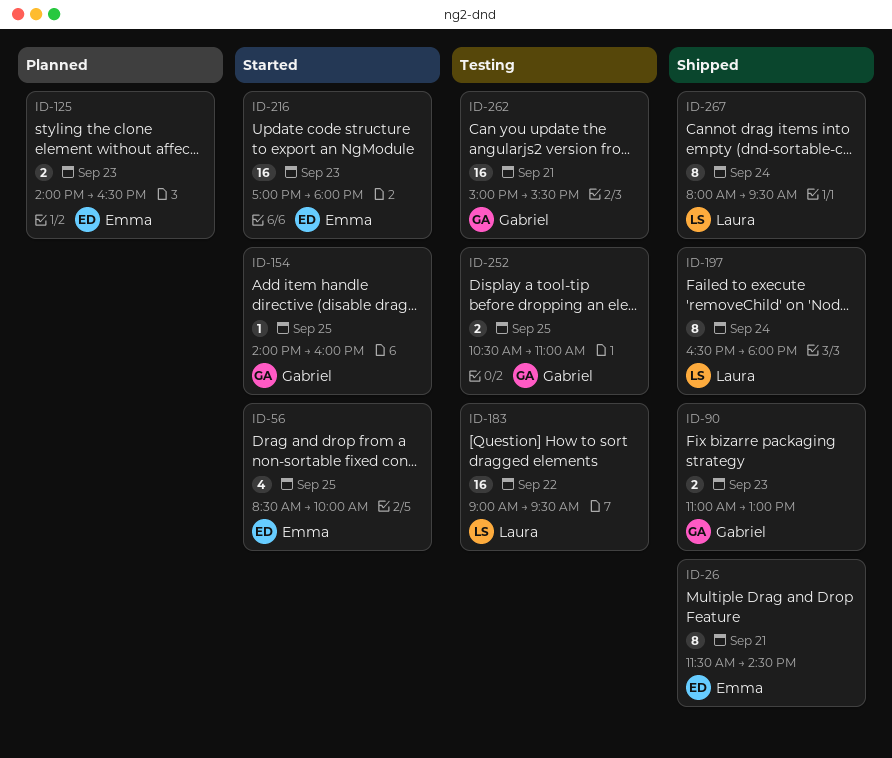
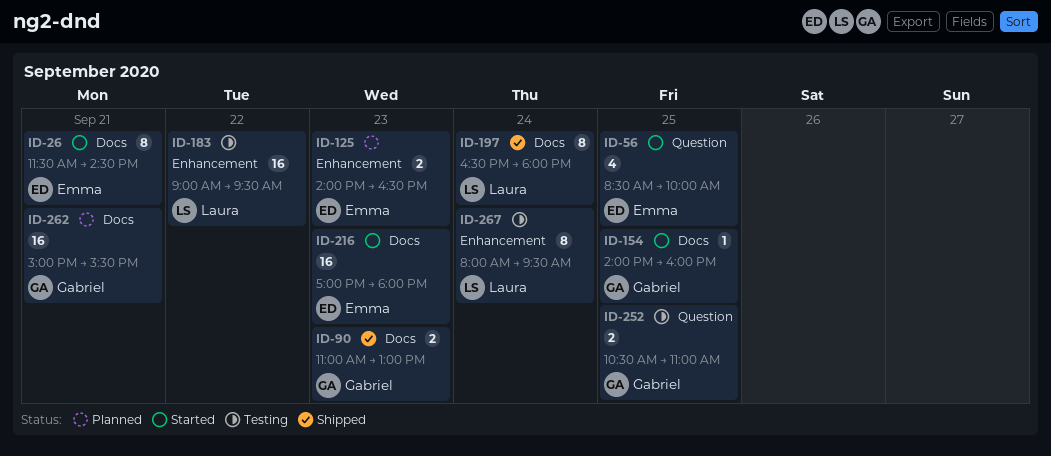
ID-26, status: Shipped -> Started
ID-262, status: Testing -> Planned
ID-267, status: Shipped -> Testing

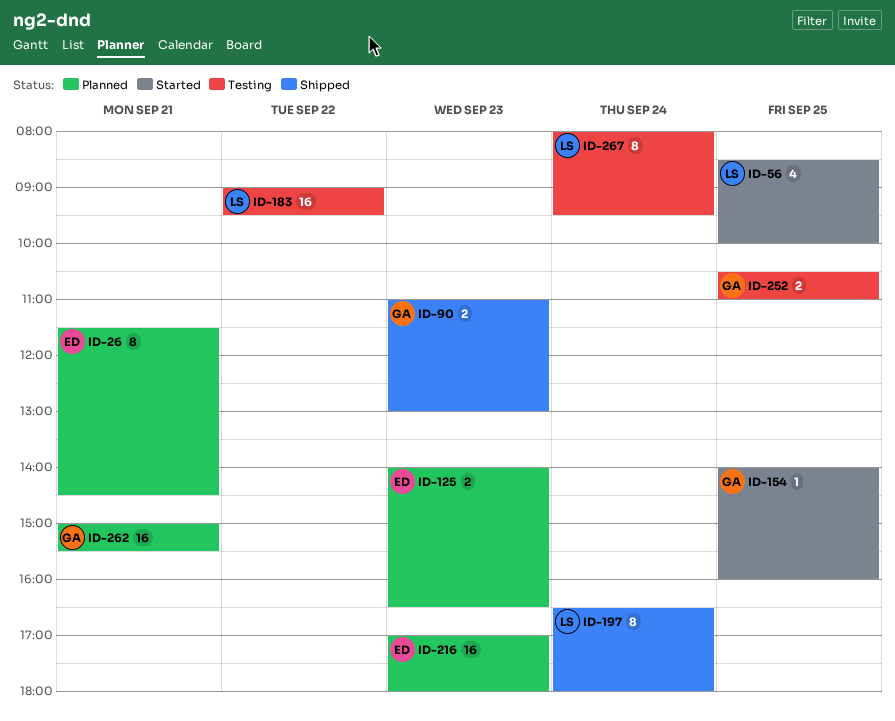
ID-26, status: Started -> Planned
ID-56, owner: Emma -> Laura
ID-216, status: Started -> Planned

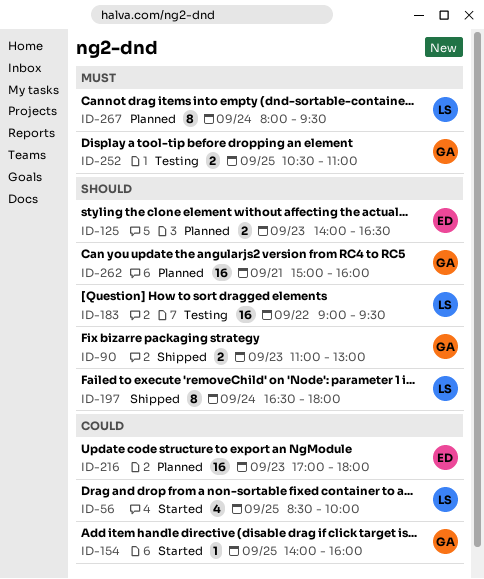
ID-26: present -> none
ID-262, ends: 15:30 -> 16:00
ID-267, status: Testing -> Planned

